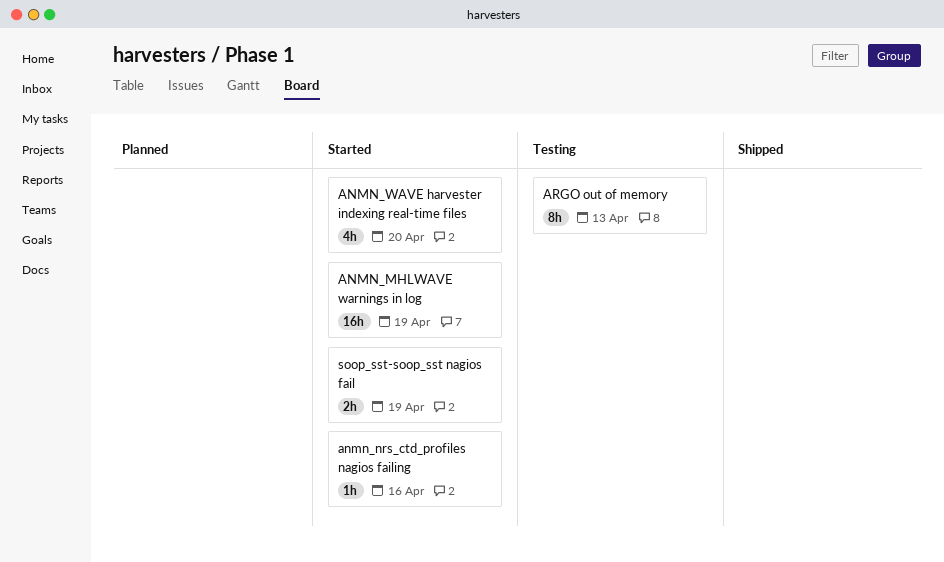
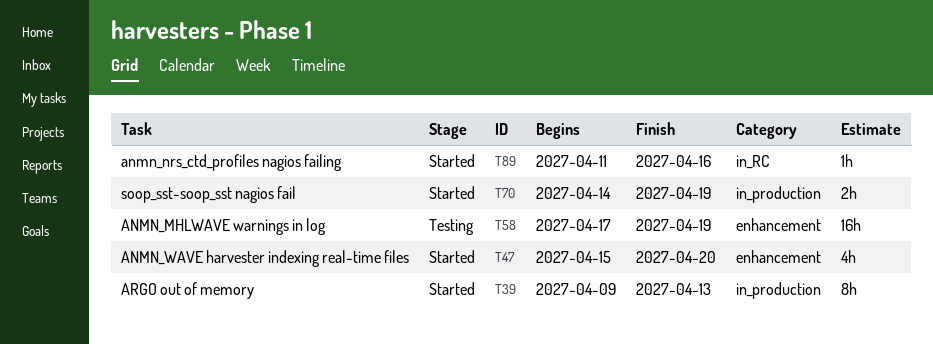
ANMN_MHLWAVE warnings in log, status: Started -> Testing
ARGO out of memory, status: Testing -> Started

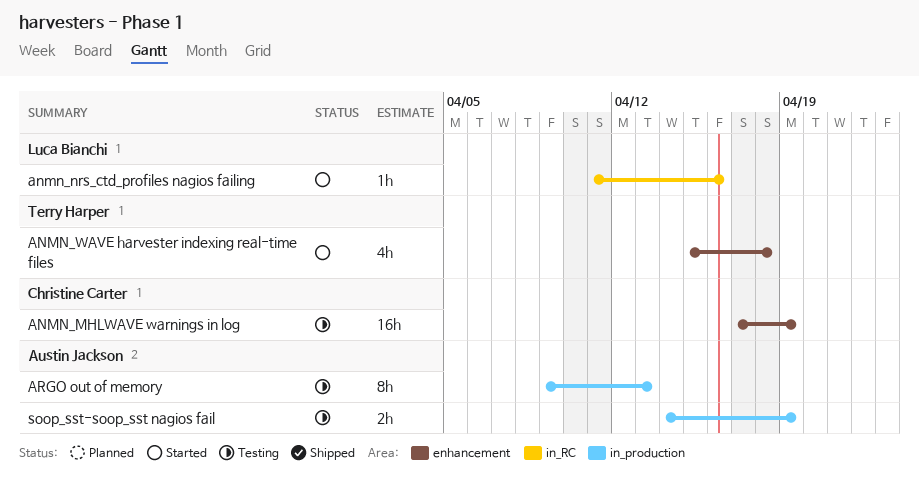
ANMN_WAVE harvester indexing real-time files, due: Apr 20 -> Apr 18
ARGO out of memory, status: Started -> Testing
soop_sst-soop_sst nagios fail, status: Started -> Testing

